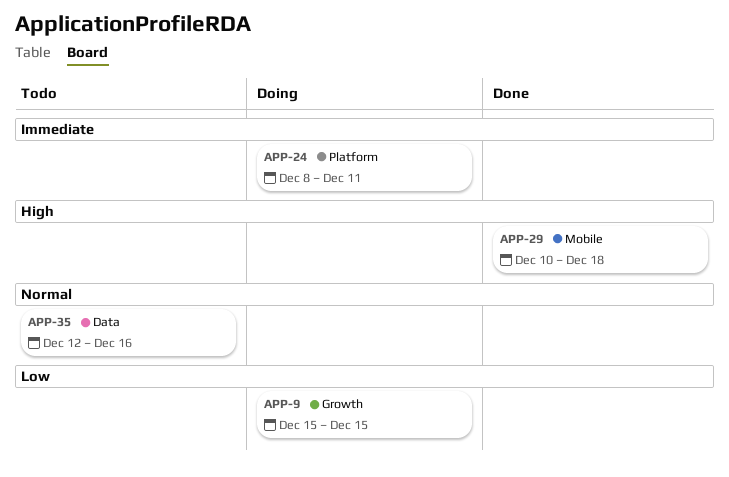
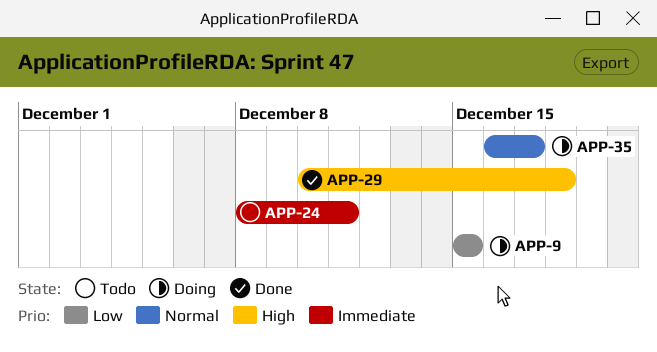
APP-24, status: Doing -> Todo
APP-35, status: Todo -> Doing
APP-35, start: Dec 12 -> Dec 16
APP-35, due: Dec 16 -> Dec 17

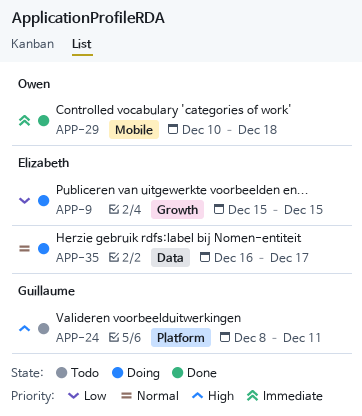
APP-24, priority: Immediate -> High
APP-29, priority: High -> Immediate

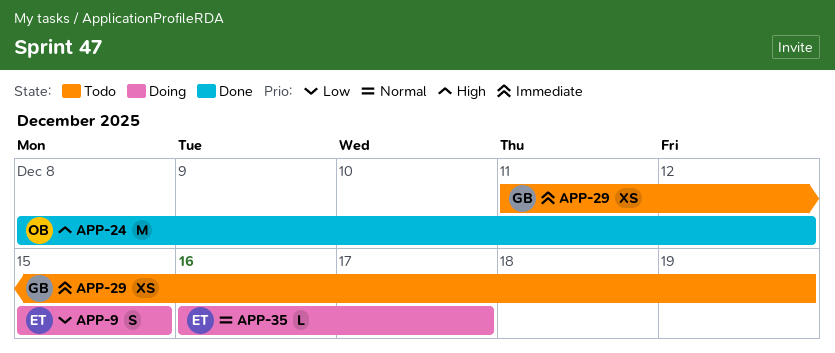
APP-24, status: Todo -> Done
APP-24, owner: Guillaume -> Owen
APP-24, due: Dec 11 -> Dec 12
APP-29, status: Done -> Todo
APP-29, owner: Owen -> Guillaume
APP-29, start: Dec 10 -> Dec 11
APP-29, due: Dec 18 -> Dec 19

